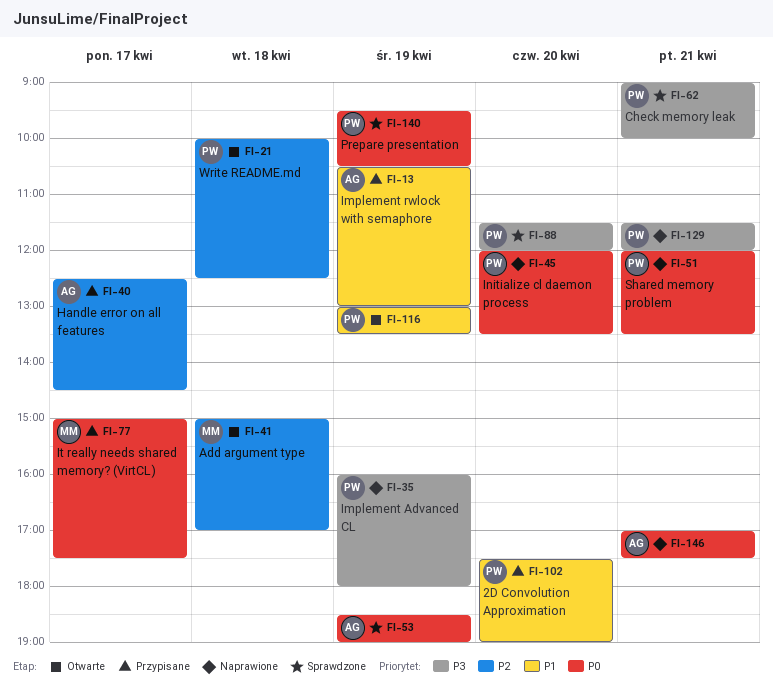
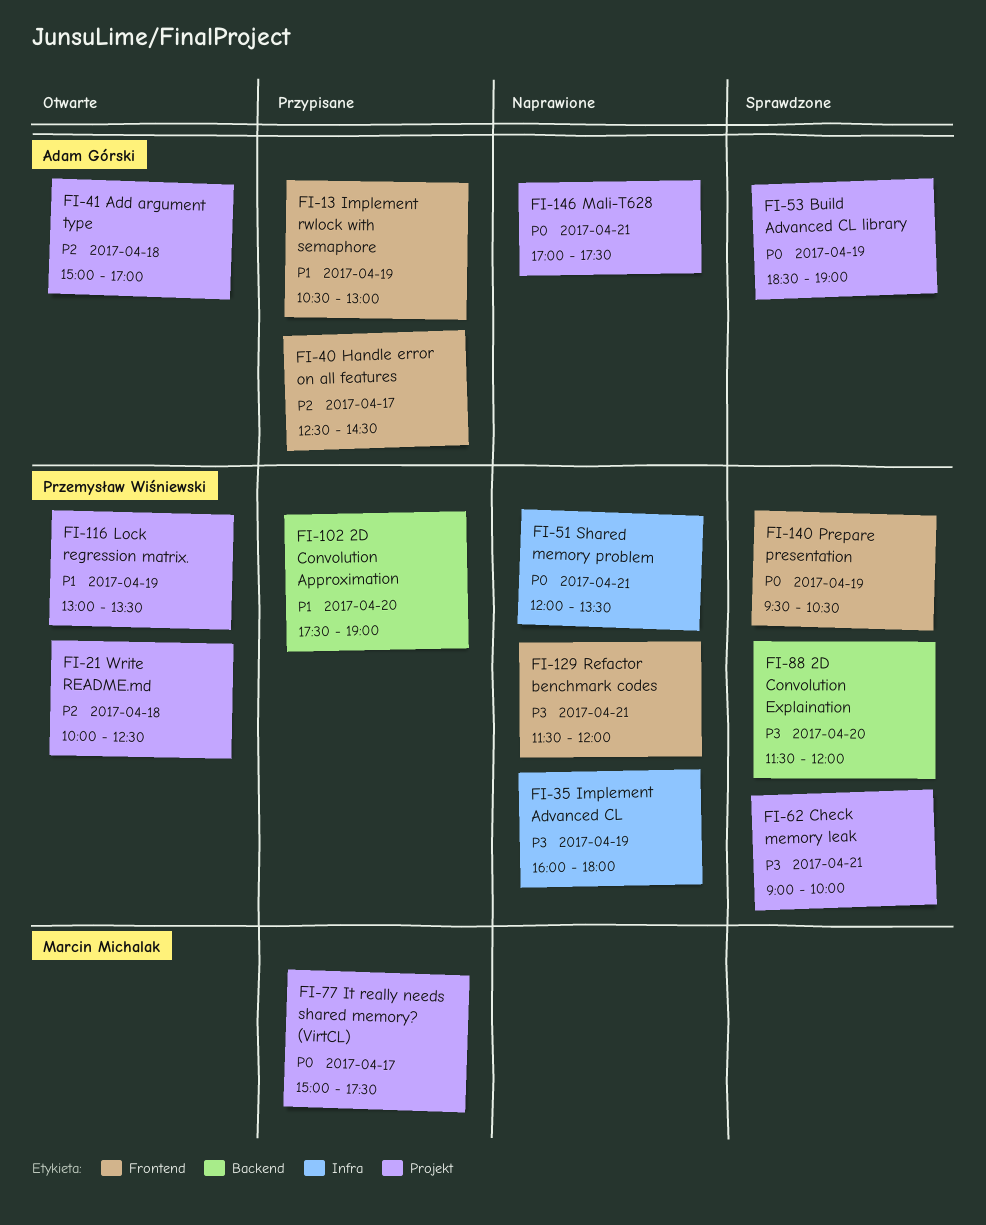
FI-41, owner: Marcin Michalak -> Adam Górski
FI-45: present -> none

